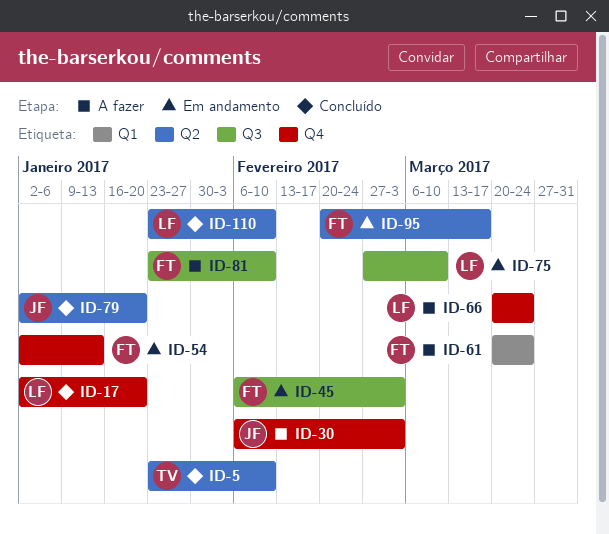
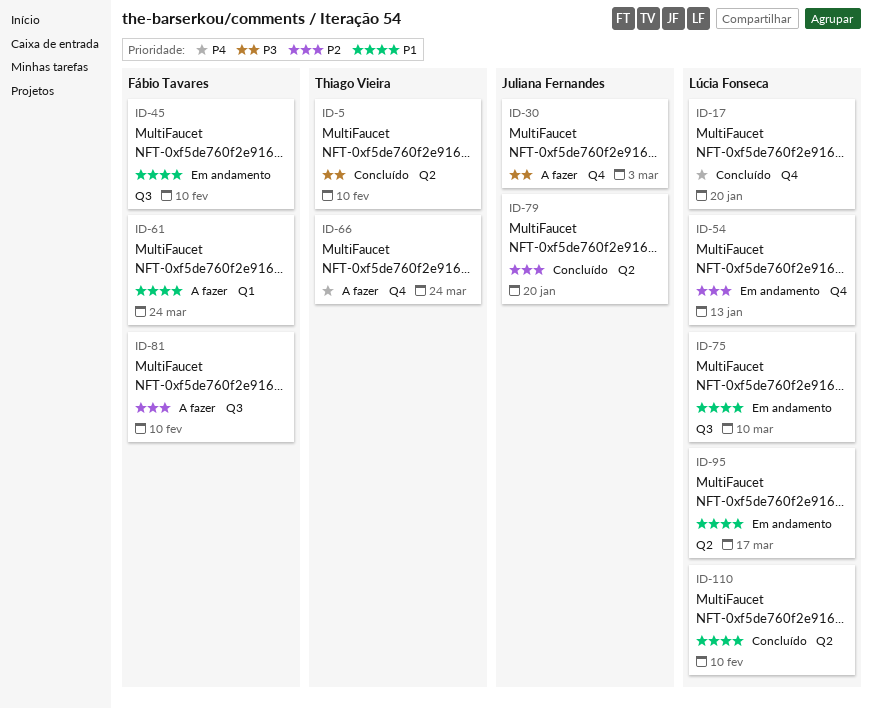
ID-45, due: Mar 3 -> Feb 10
ID-54, owner: Fábio Tavares -> Lúcia Fonseca
ID-66, owner: Lúcia Fonseca -> Thiago Vieira
ID-95, owner: Fábio Tavares -> Lúcia Fonseca

